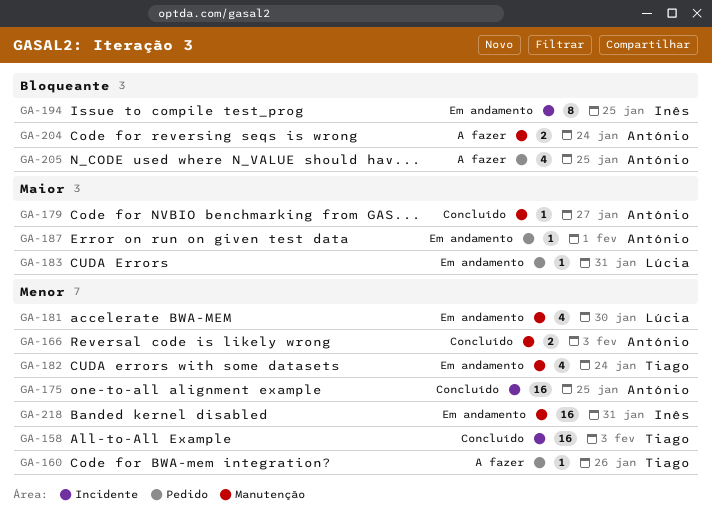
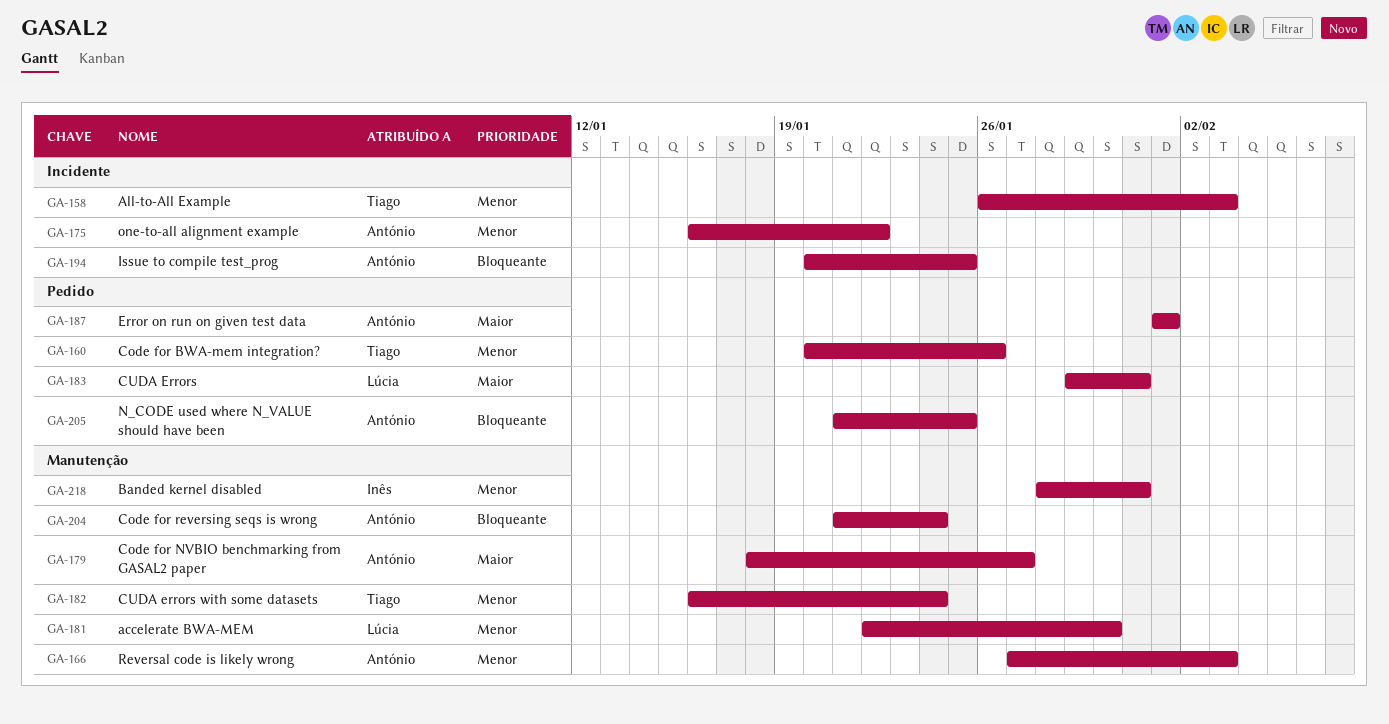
GA-175, due: Jan 25 -> Jan 22
GA-194, owner: Inês -> António

